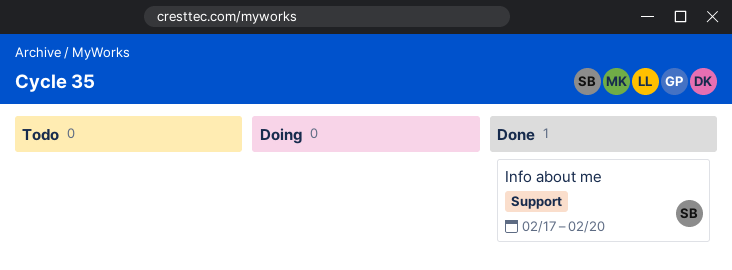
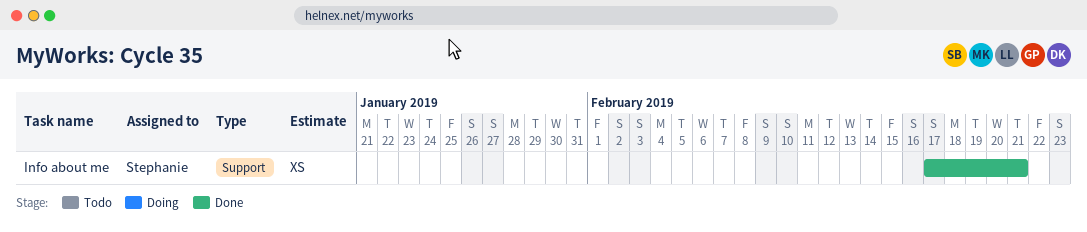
Info about me, due: Feb 20 -> Feb 21

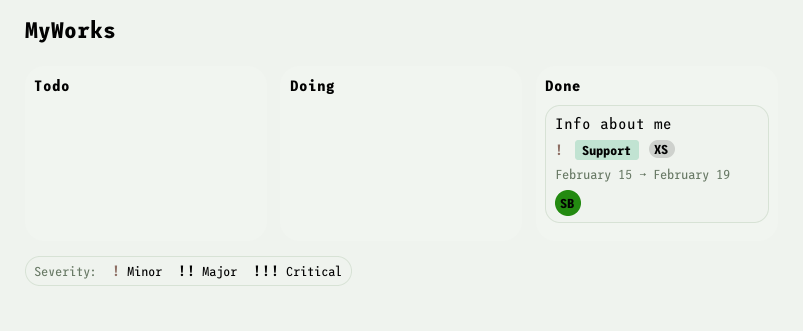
Info about me, start: Feb 17 -> Feb 15
Info about me, due: Feb 21 -> Feb 19

